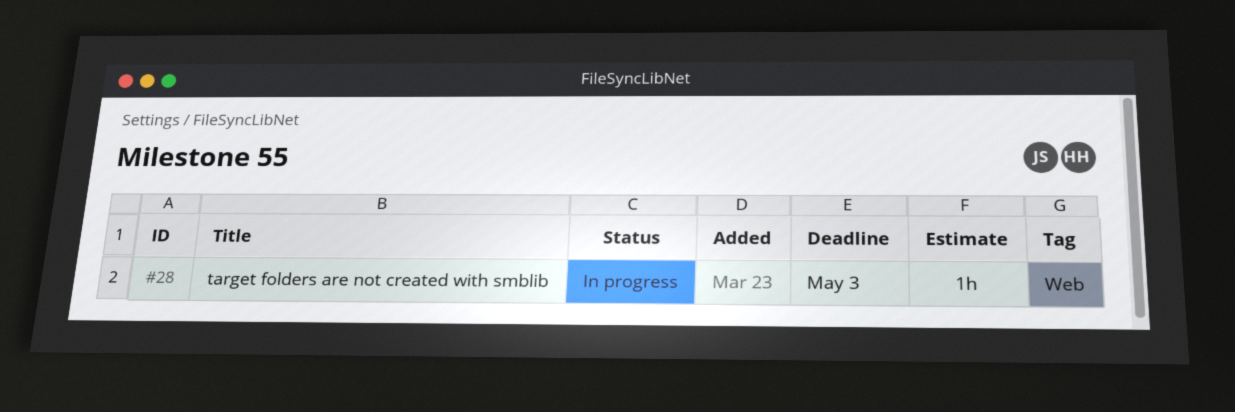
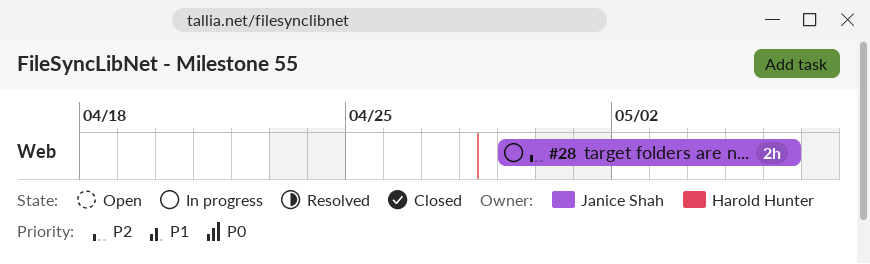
#28, estimate: 1h -> 2h
#28, due: May 3 -> May 6

